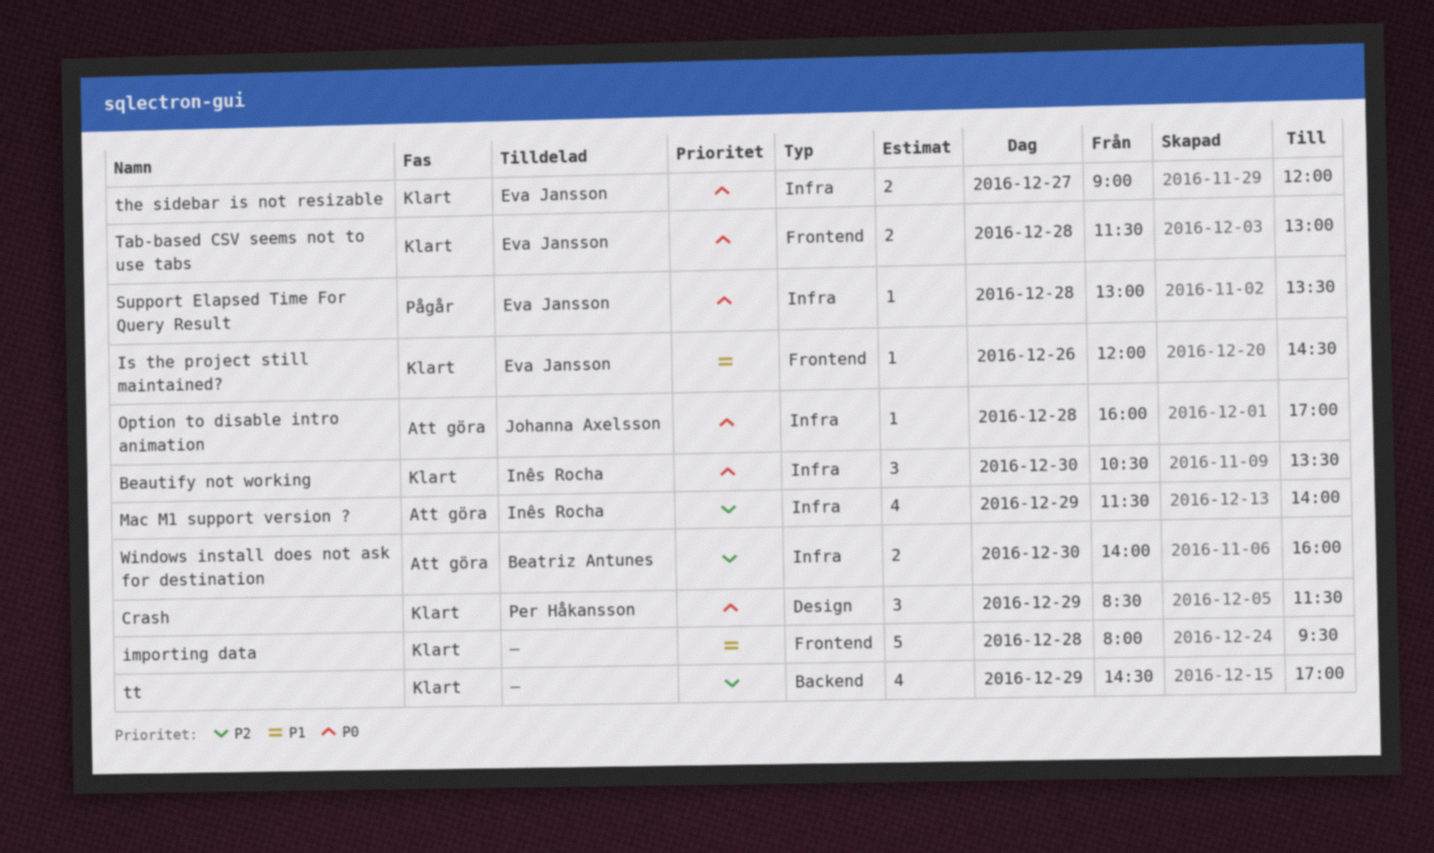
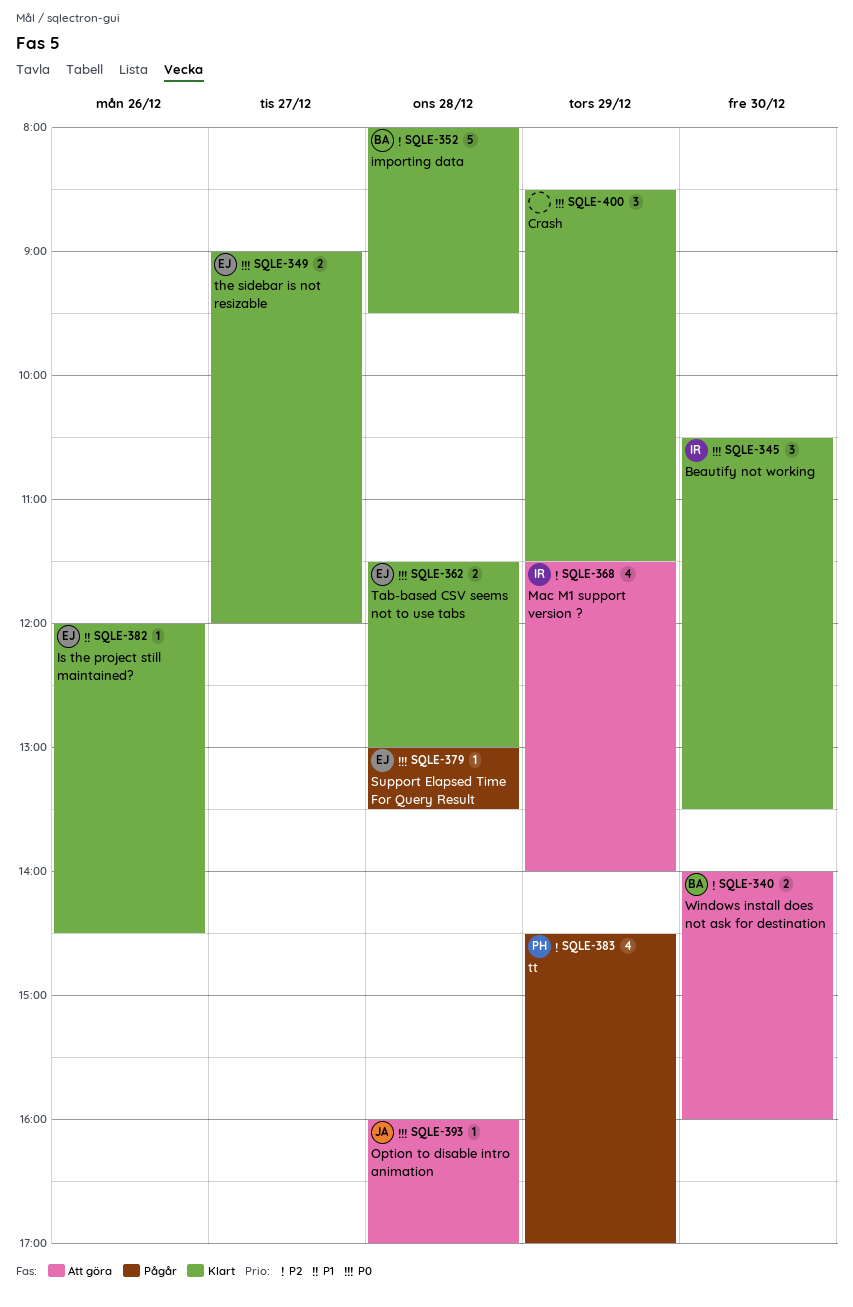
Crash, owner: Per Håkansson -> none
importing data, owner: none -> Beatriz Antunes
importing data, priority: P1 -> P2
tt, status: Klart -> Pågår
tt, owner: none -> Per Håkansson

